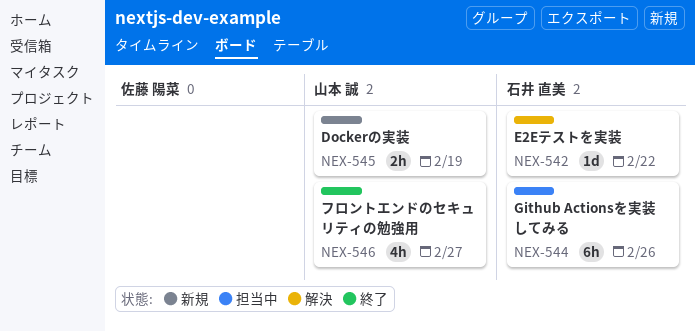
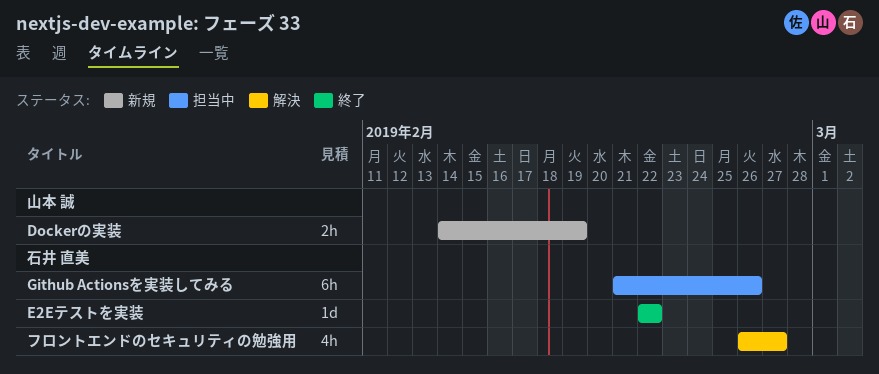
E2Eテストを実装, status: 解決 -> 終了
フロントエンドのセキュリティの勉強用, status: 終了 -> 解決
フロントエンドのセキュリティの勉強用, owner: 山本 誠 -> 石井 直美

